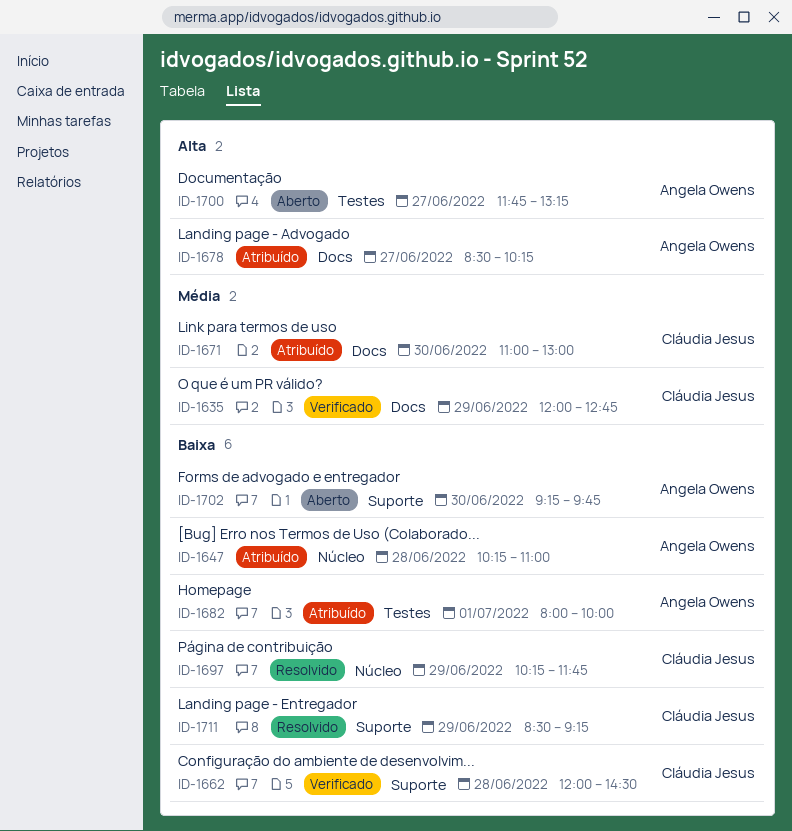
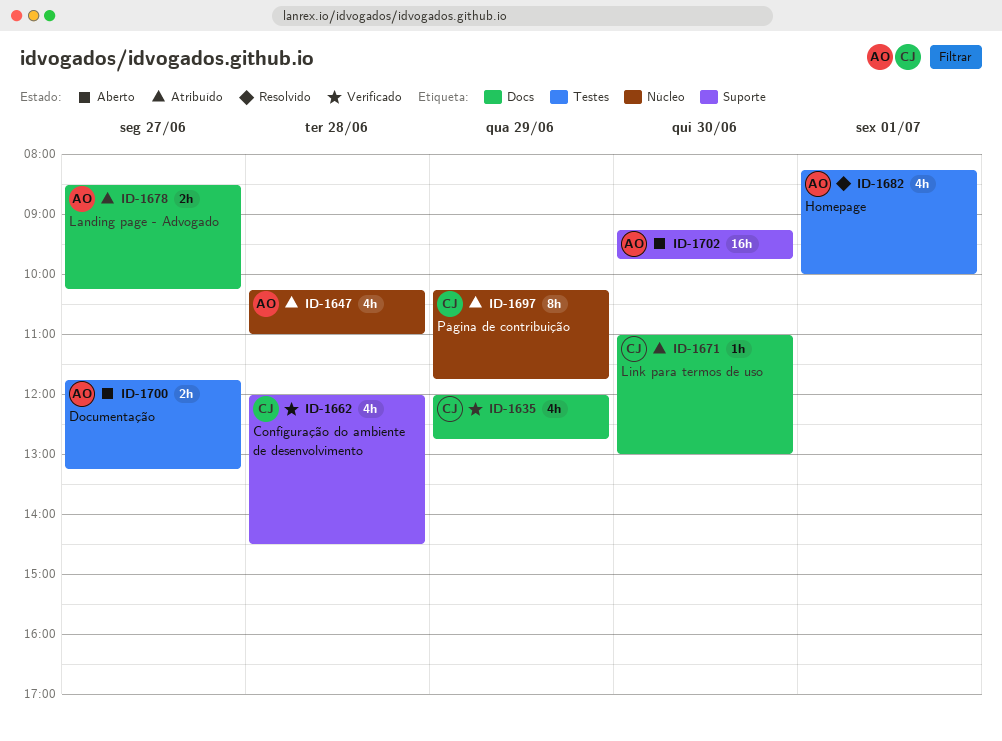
ID-1682, status: Atribuído -> Resolvido
ID-1682, begins: 08:00 -> 08:15
ID-1697, status: Resolvido -> Atribuído
ID-1711: present -> none

